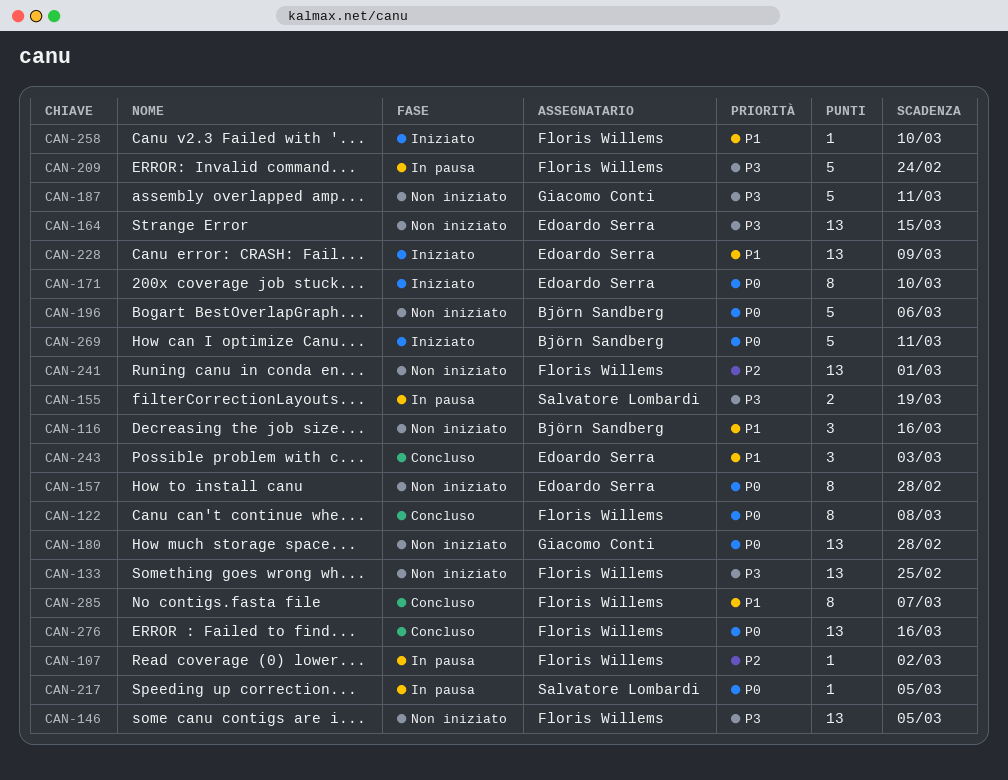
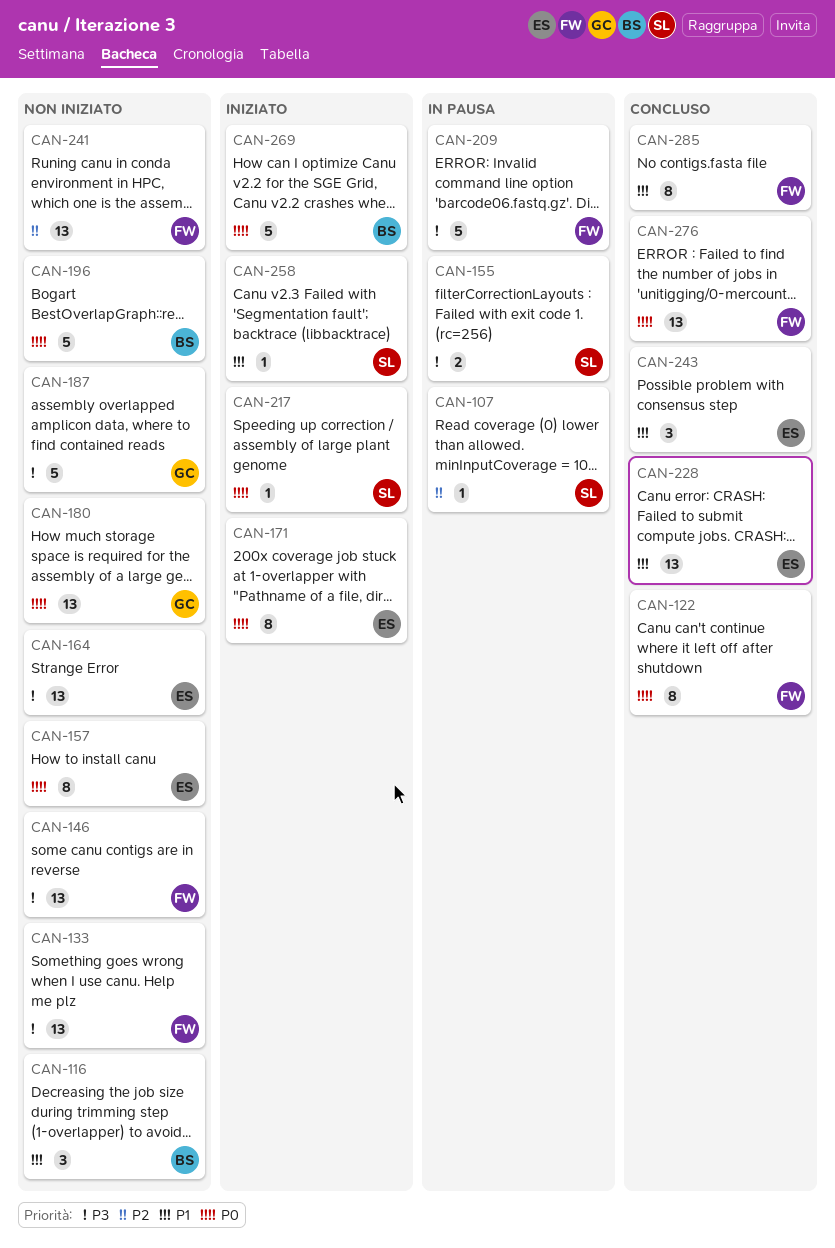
CAN-107, owner: Floris Willems -> Salvatore Lombardi
CAN-217, status: In pausa -> Iniziato
CAN-228, status: Iniziato -> Concluso
CAN-258, owner: Floris Willems -> Salvatore Lombardi

